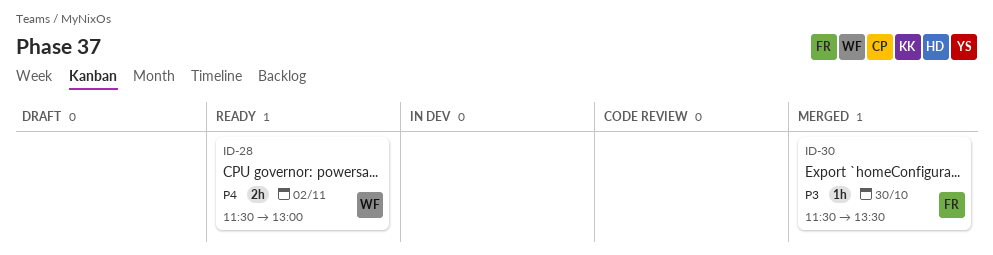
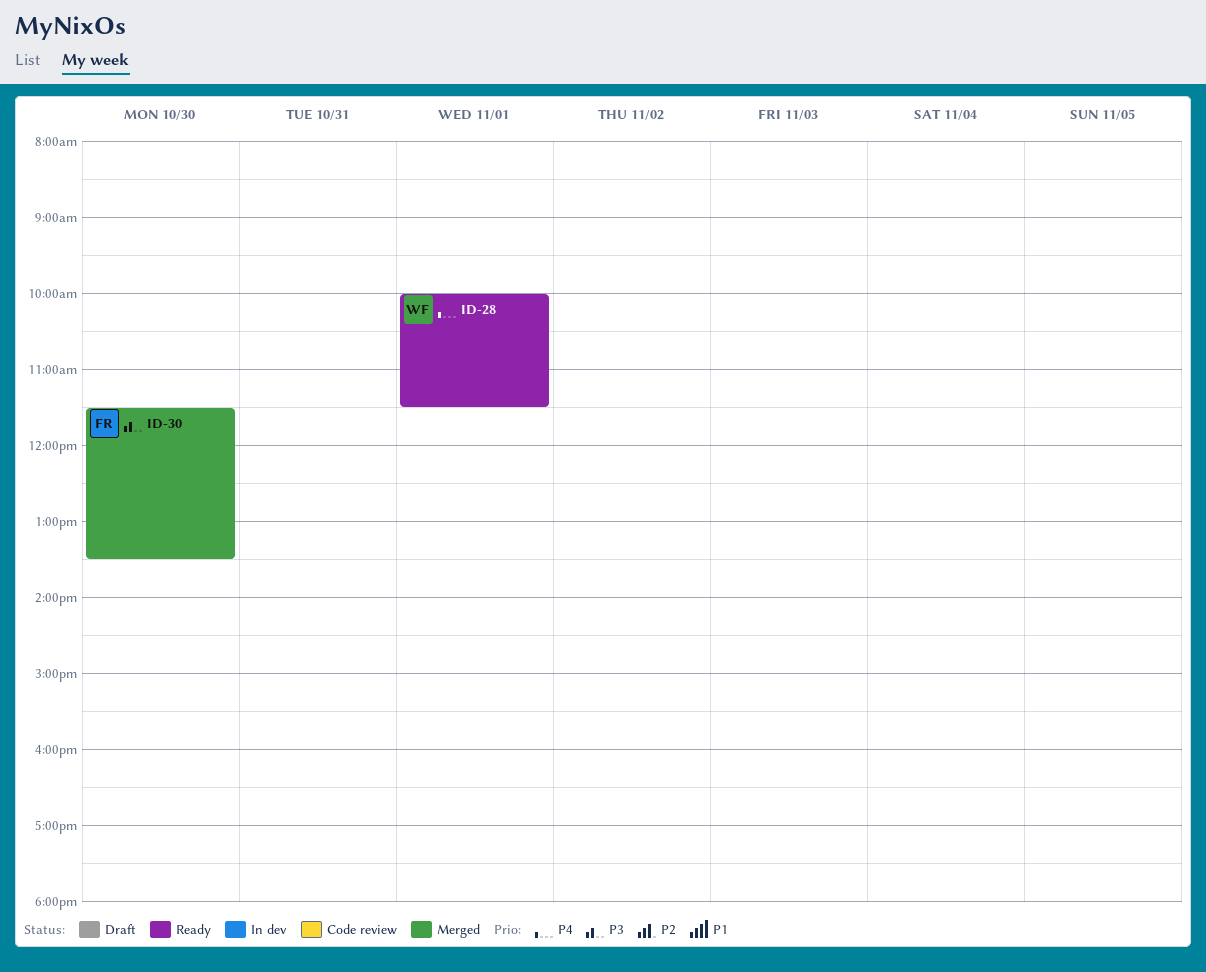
ID-28, day: Nov 2 -> Nov 1
ID-28, begins: 11:30 -> 10:00
ID-28, ends: 13:00 -> 11:30

